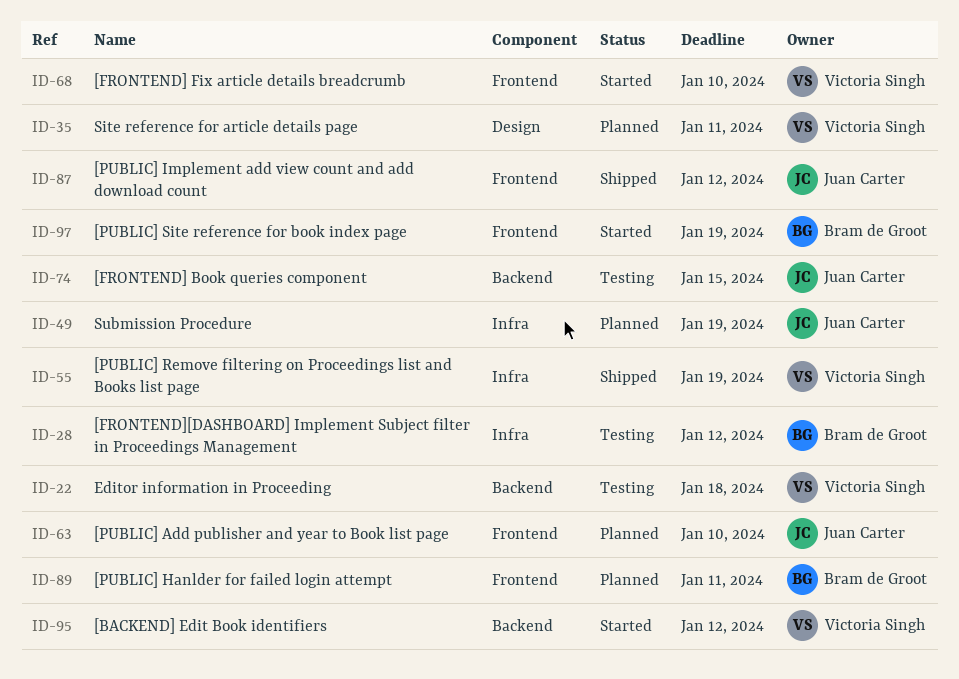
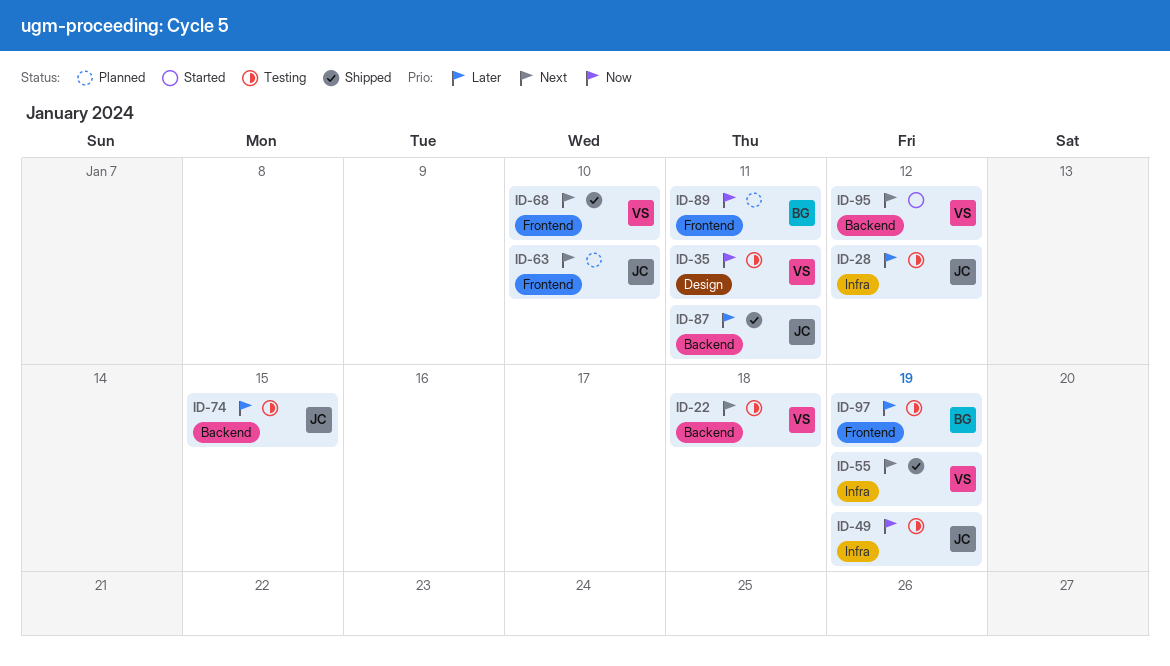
ID-28, owner: Bram de Groot -> Juan Carter
ID-35, status: Planned -> Testing
ID-49, status: Planned -> Testing
ID-68, status: Started -> Shipped
ID-87, label: Frontend -> Backend
ID-87, due: Jan 12 -> Jan 11
ID-97, status: Started -> Testing

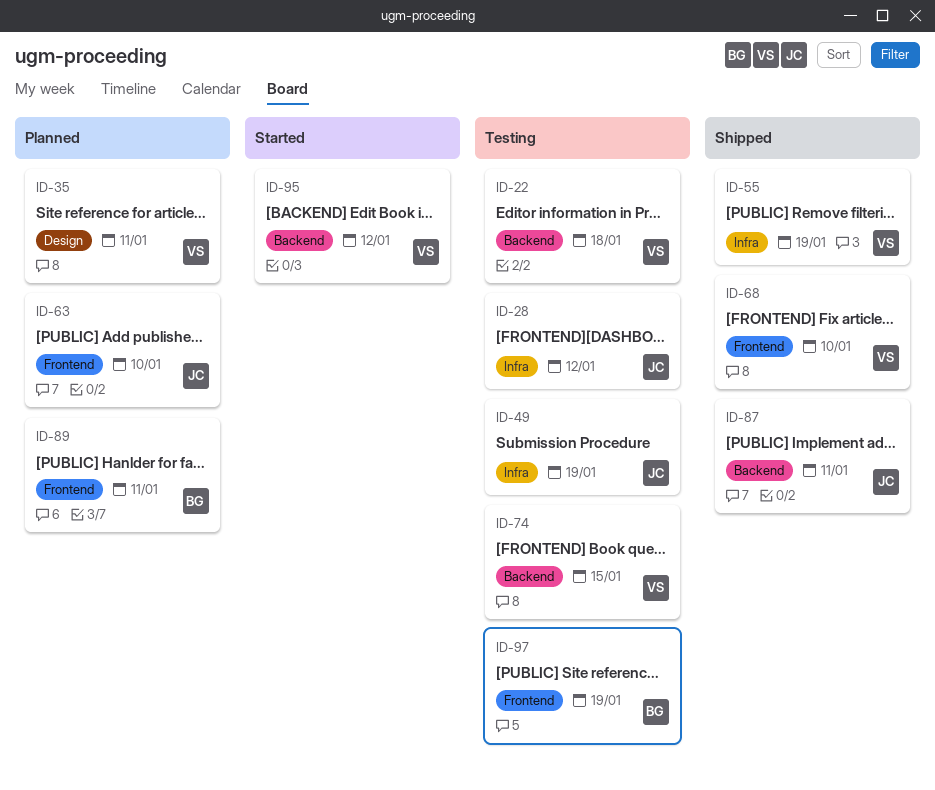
ID-35, status: Testing -> Planned
ID-74, owner: JC -> VS

